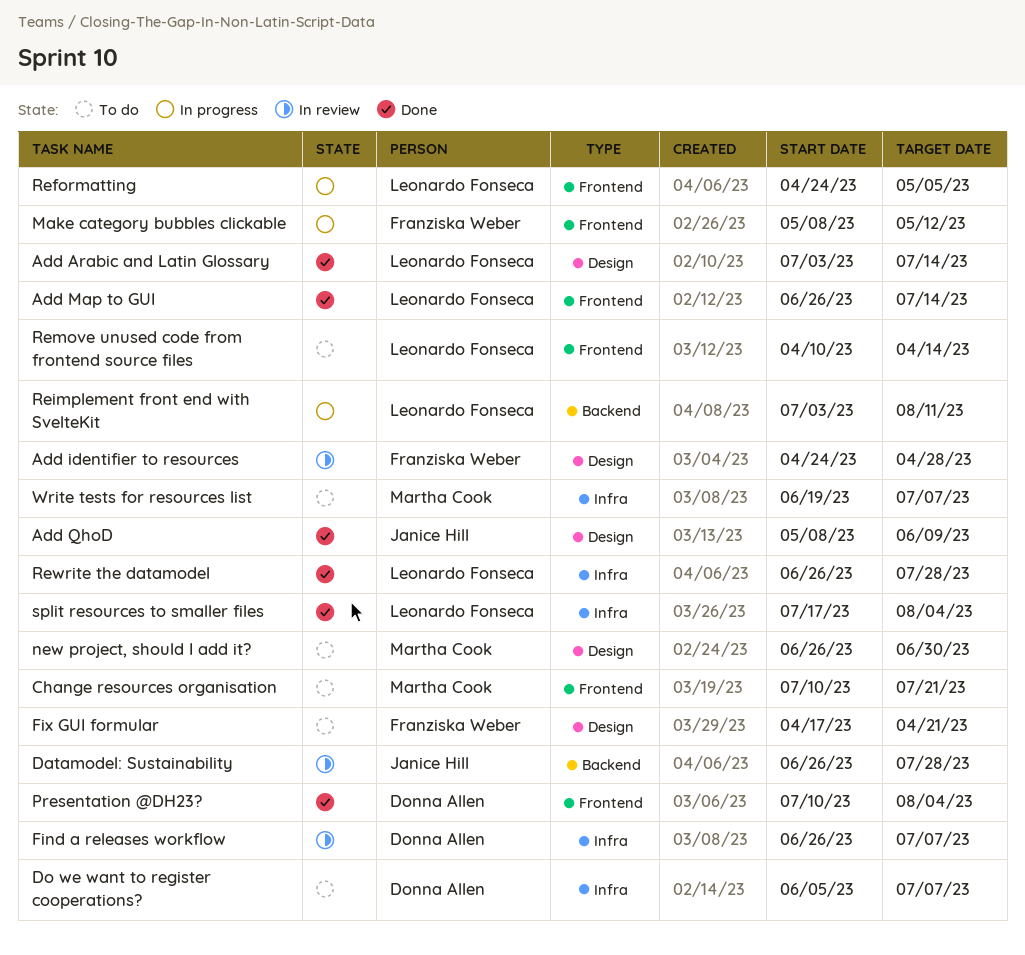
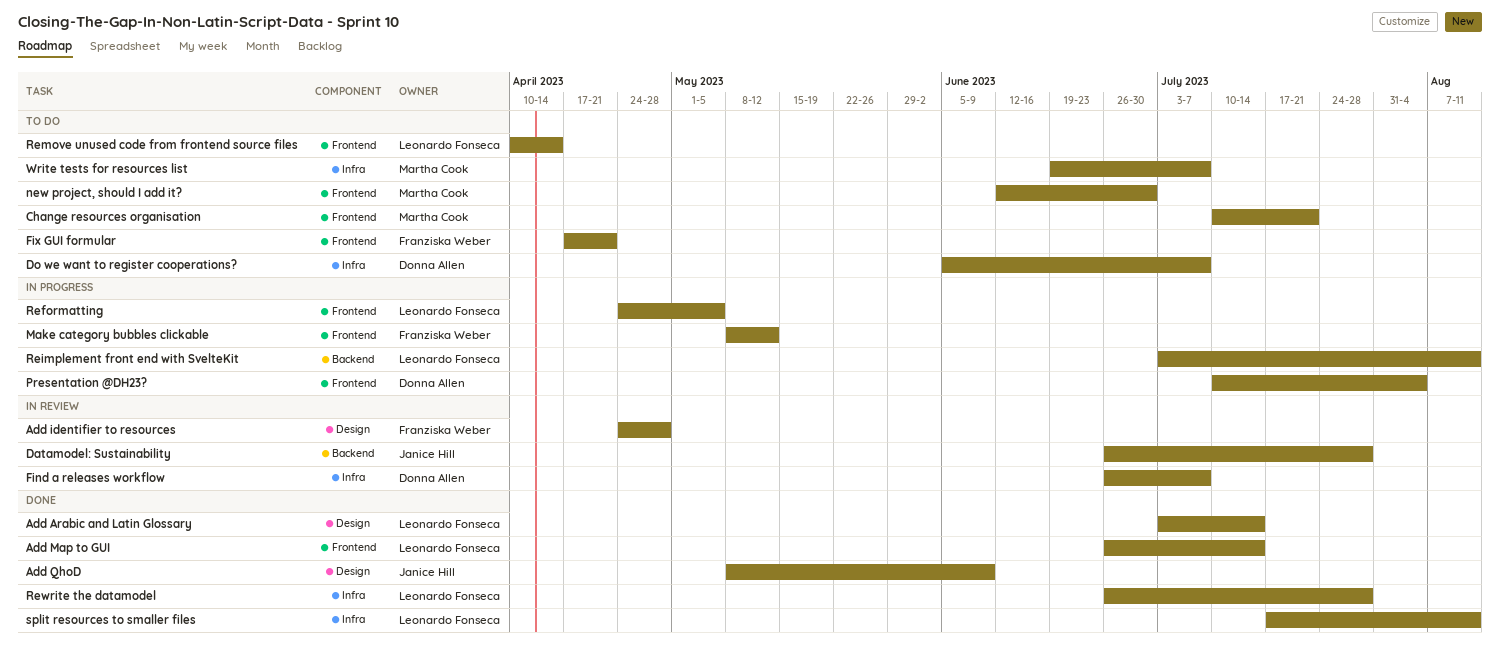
Fix GUI formular, label: Design -> Frontend
new project, should I add it?, label: Design -> Frontend
new project, should I add it?, start: Jun 26 -> Jun 12
Presentation @DH23?, status: Done -> In progress
split resources to smaller files, due: Aug 4 -> Aug 11

